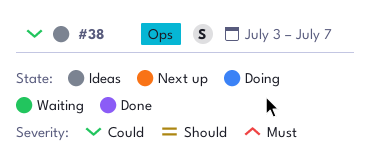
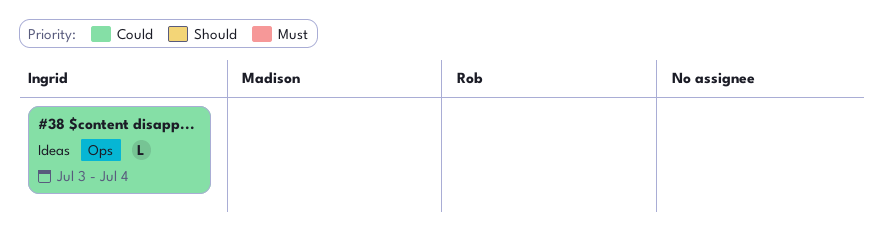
#38, estimate: S -> L
#38, due: Jul 7 -> Jul 4

